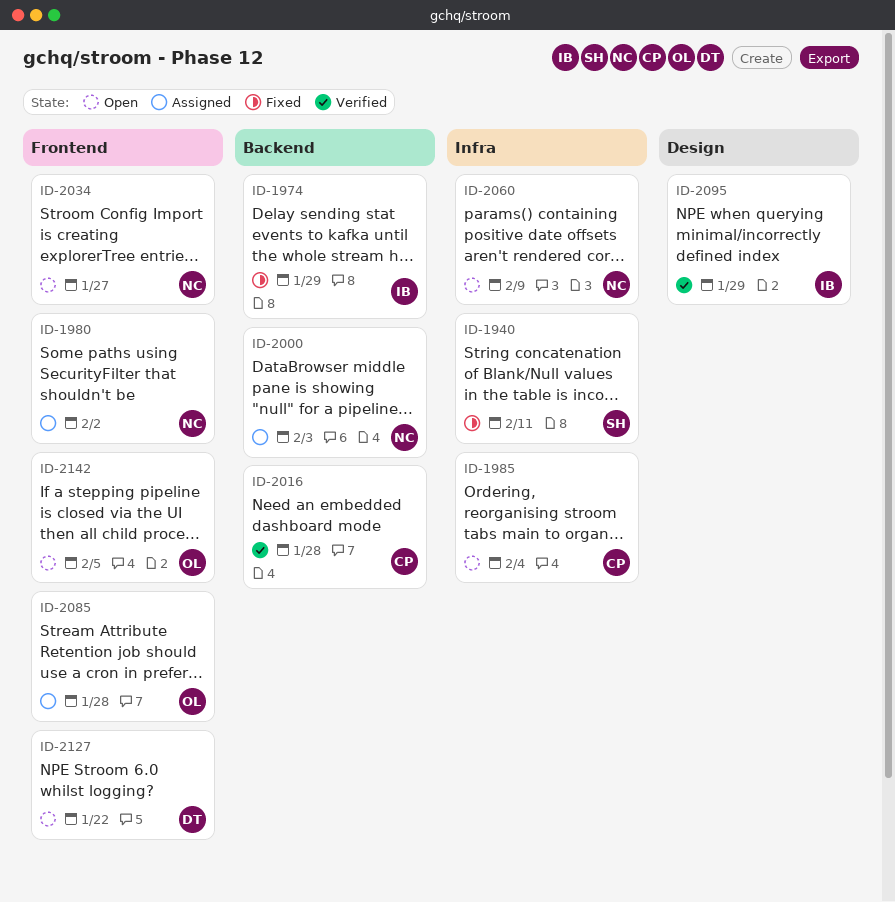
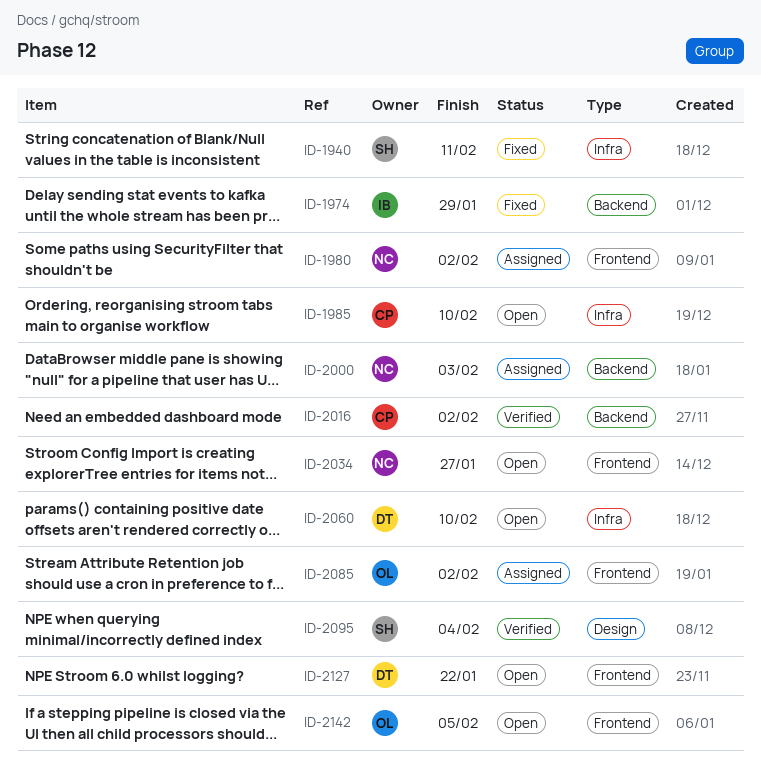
ID-1985, due: Feb 4 -> Feb 10
ID-2016, due: Jan 28 -> Feb 2
ID-2060, owner: NC -> DT
ID-2060, due: Feb 9 -> Feb 10
ID-2085, due: Jan 28 -> Feb 2
ID-2095, owner: IB -> SH
ID-2095, due: Jan 29 -> Feb 4

